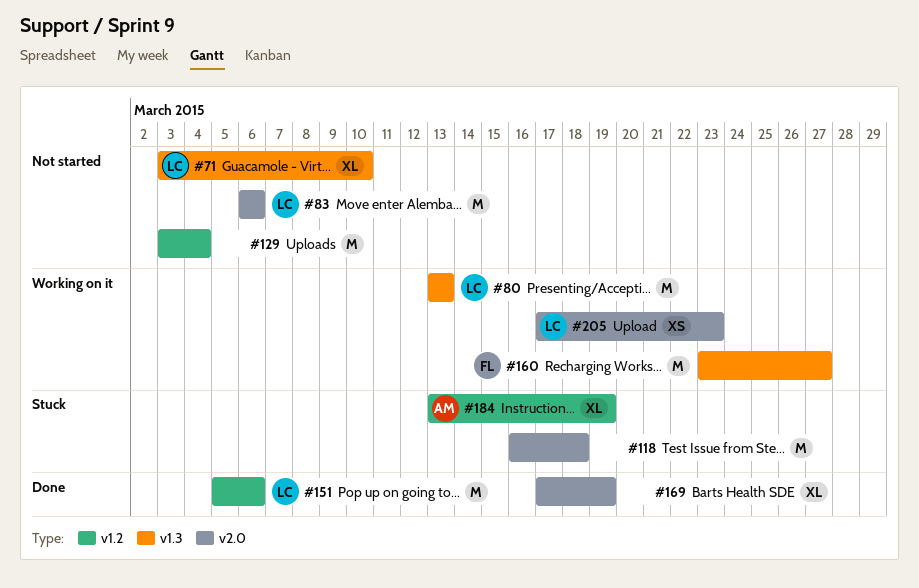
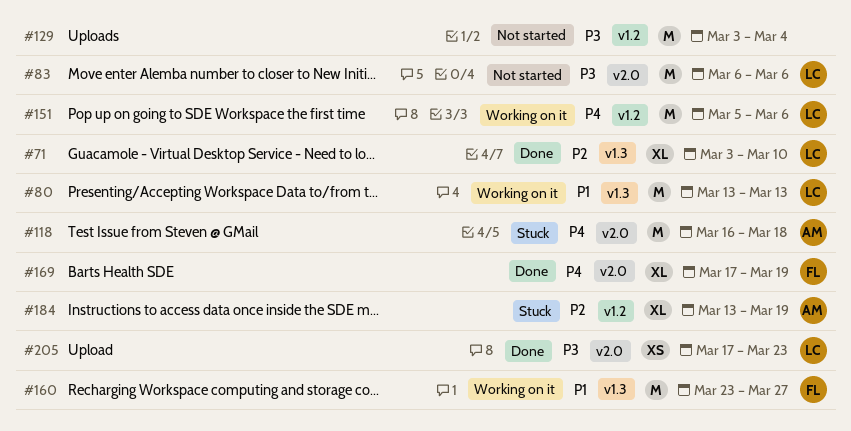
#71, status: Not started -> Done
#118, owner: none -> AM
#151, status: Done -> Working on it
#169, owner: none -> FL
#205, status: Working on it -> Done

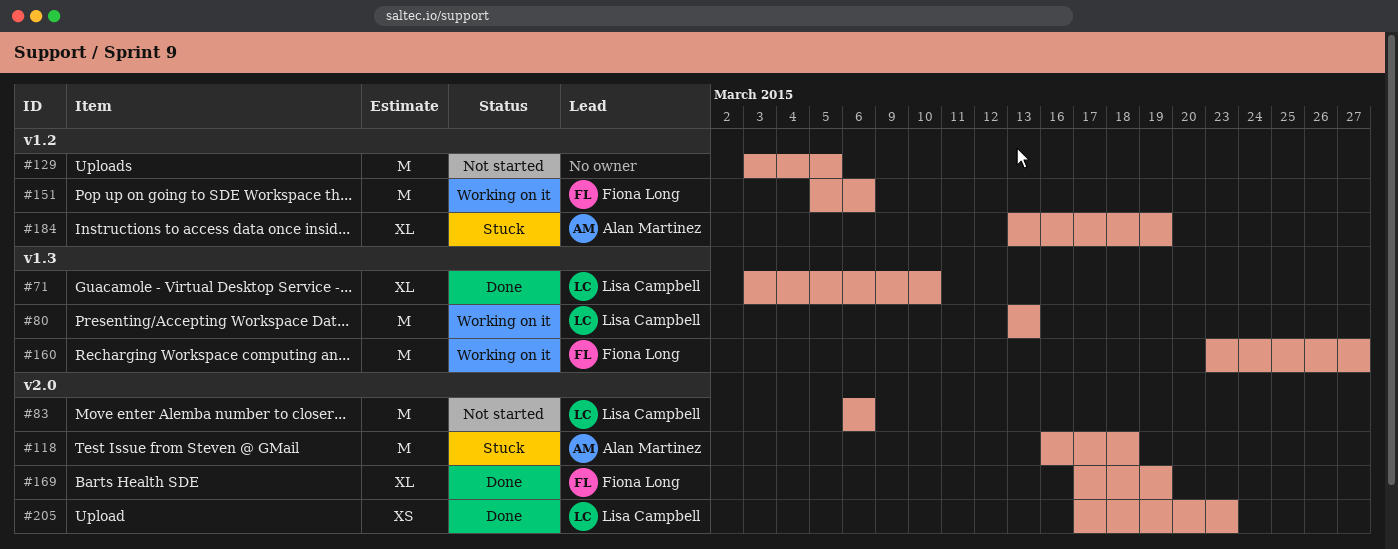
#129, due: Mar 4 -> Mar 5
#151, owner: Lisa Campbell -> Fiona Long

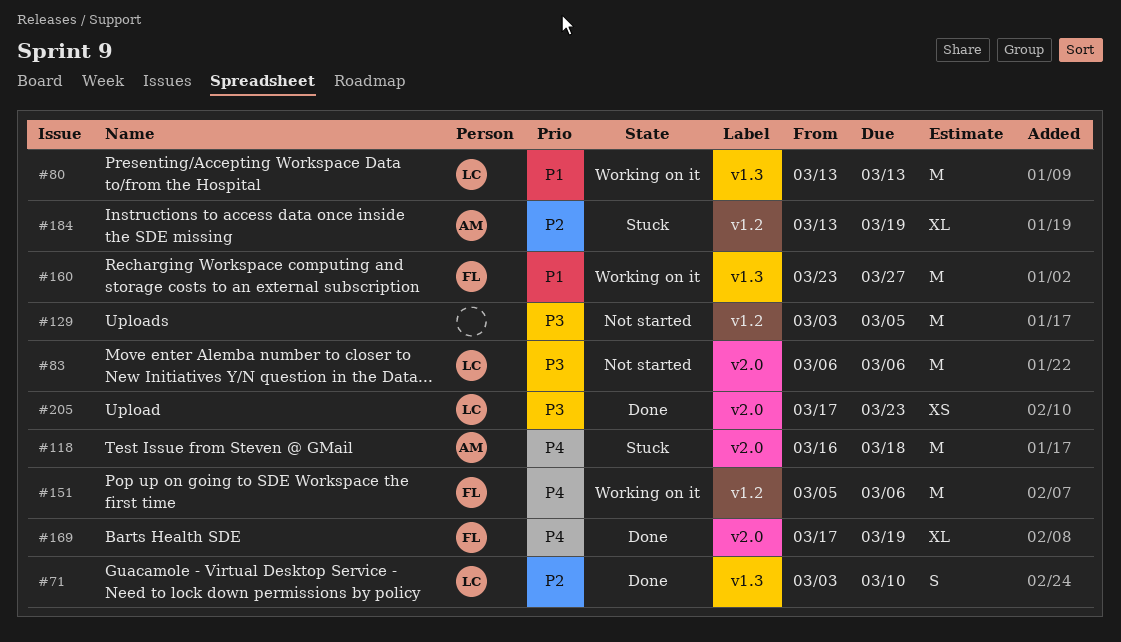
#71, estimate: XL -> S

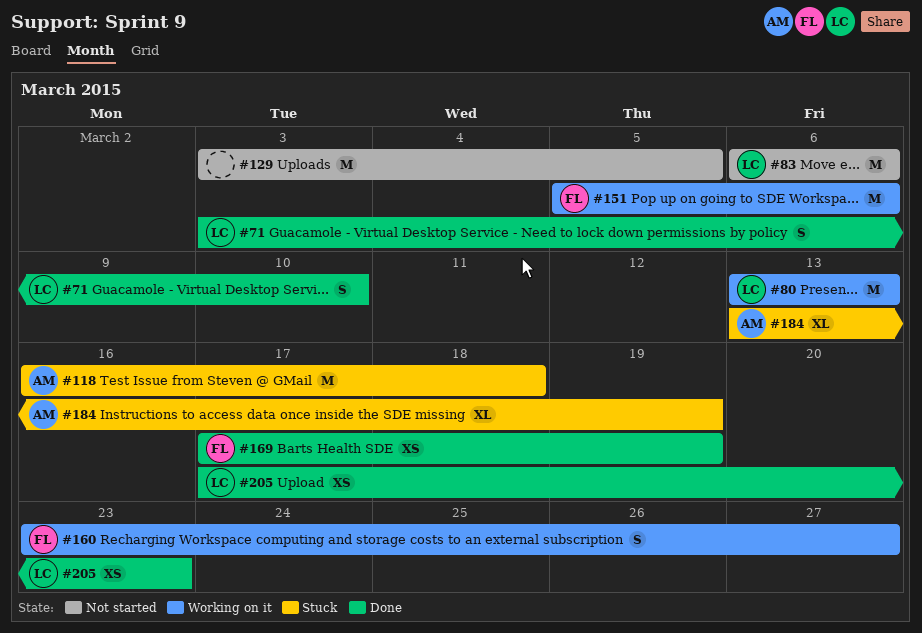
#160, estimate: M -> S
#169, estimate: XL -> XS

